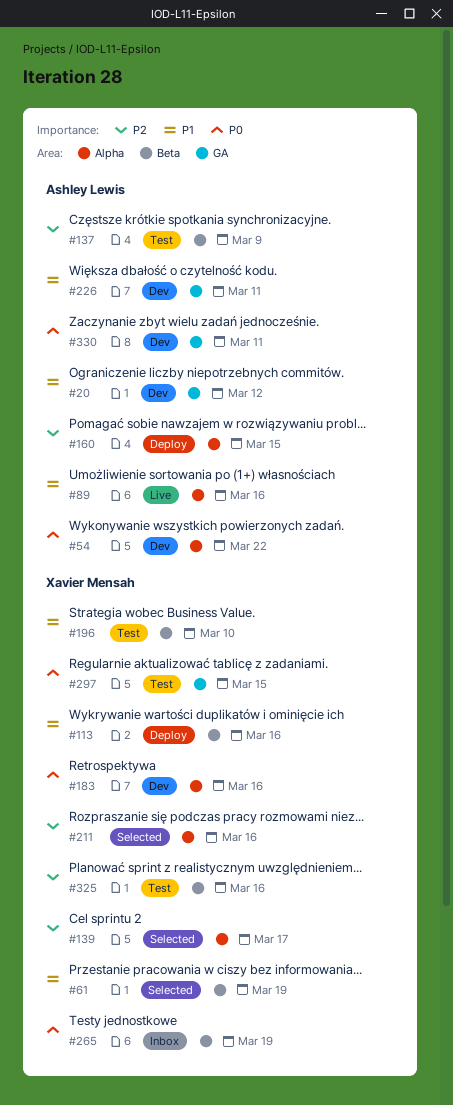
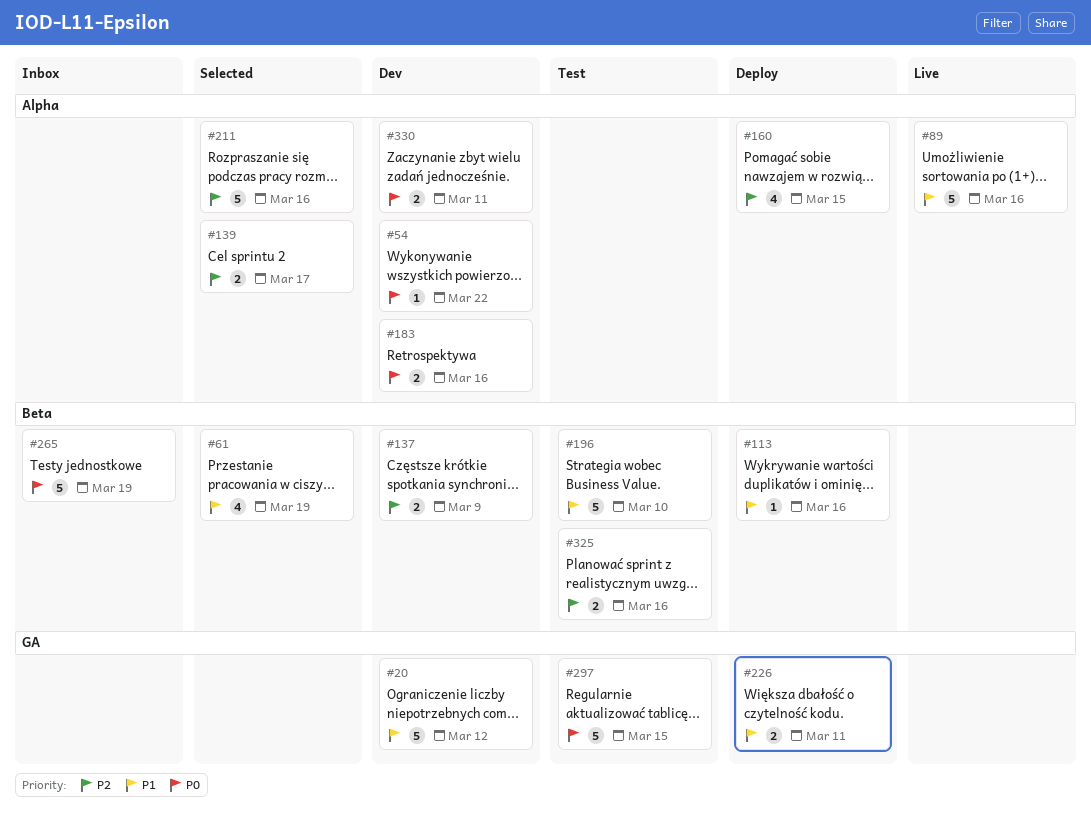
#137, status: Test -> Dev
#226, status: Dev -> Deploy
#330, label: GA -> Alpha

